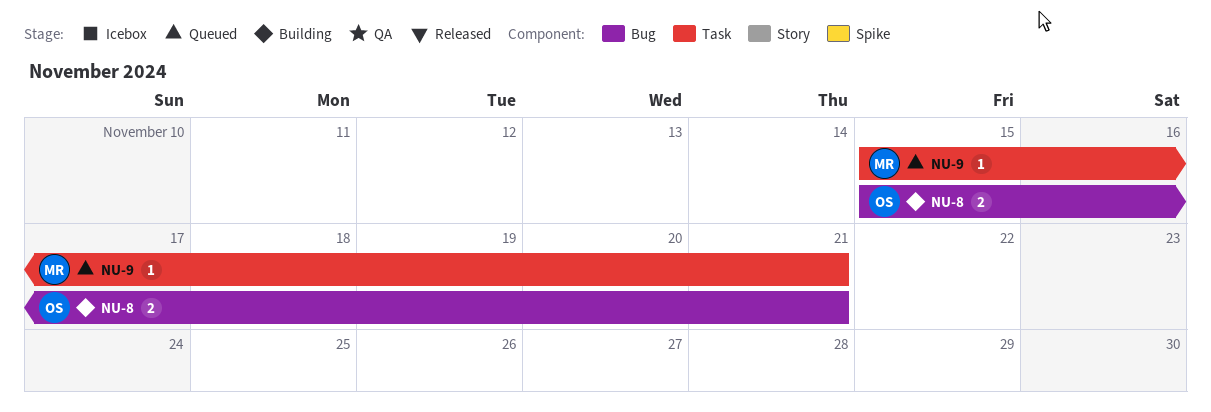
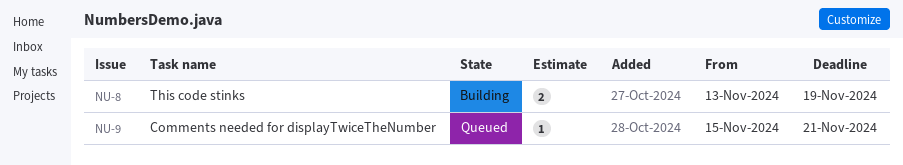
NU-8, start: Nov 15 -> Nov 13
NU-8, due: Nov 21 -> Nov 19

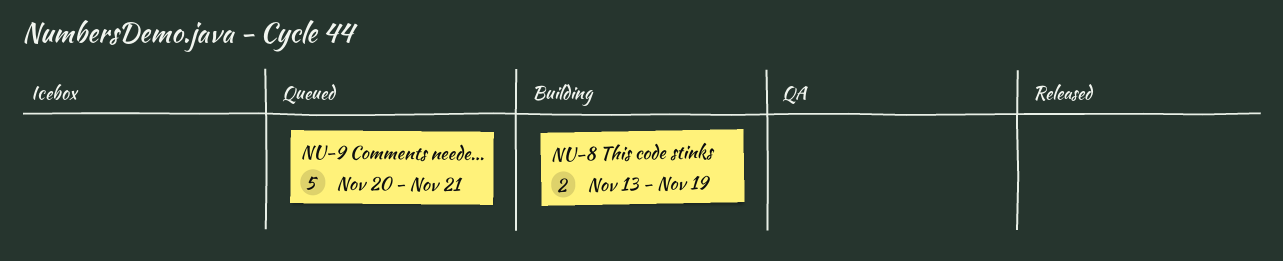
NU-9, estimate: 1 -> 5
NU-9, start: Nov 15 -> Nov 20

